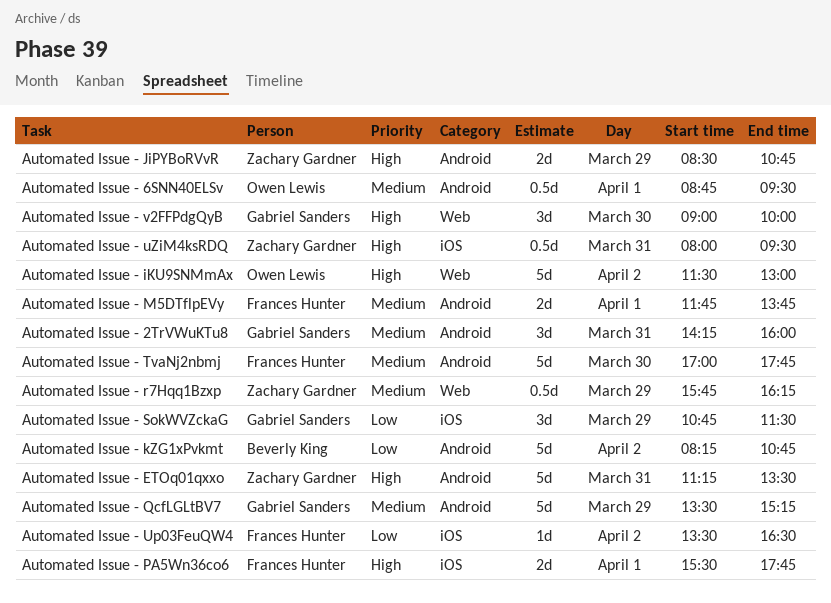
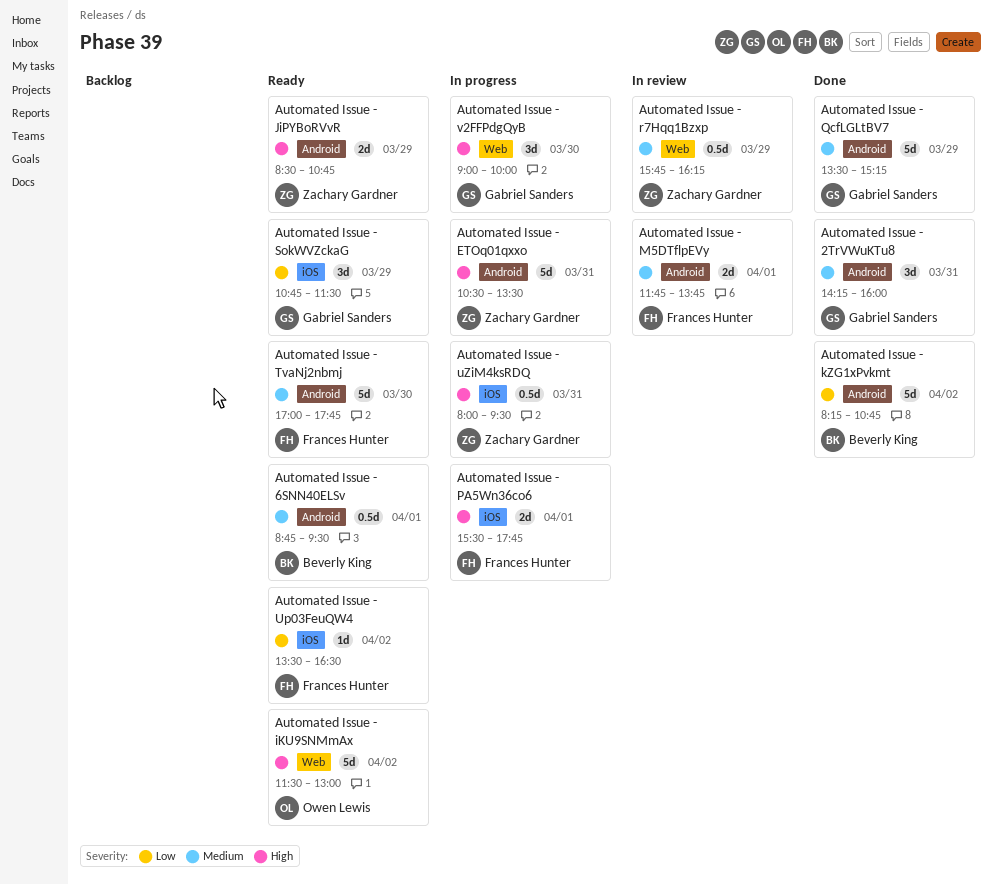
Automated Issue - 6SNN40ELSv, owner: Owen Lewis -> Beverly King
Automated Issue - ETOq01qxxo, begins: 11:15 -> 10:30

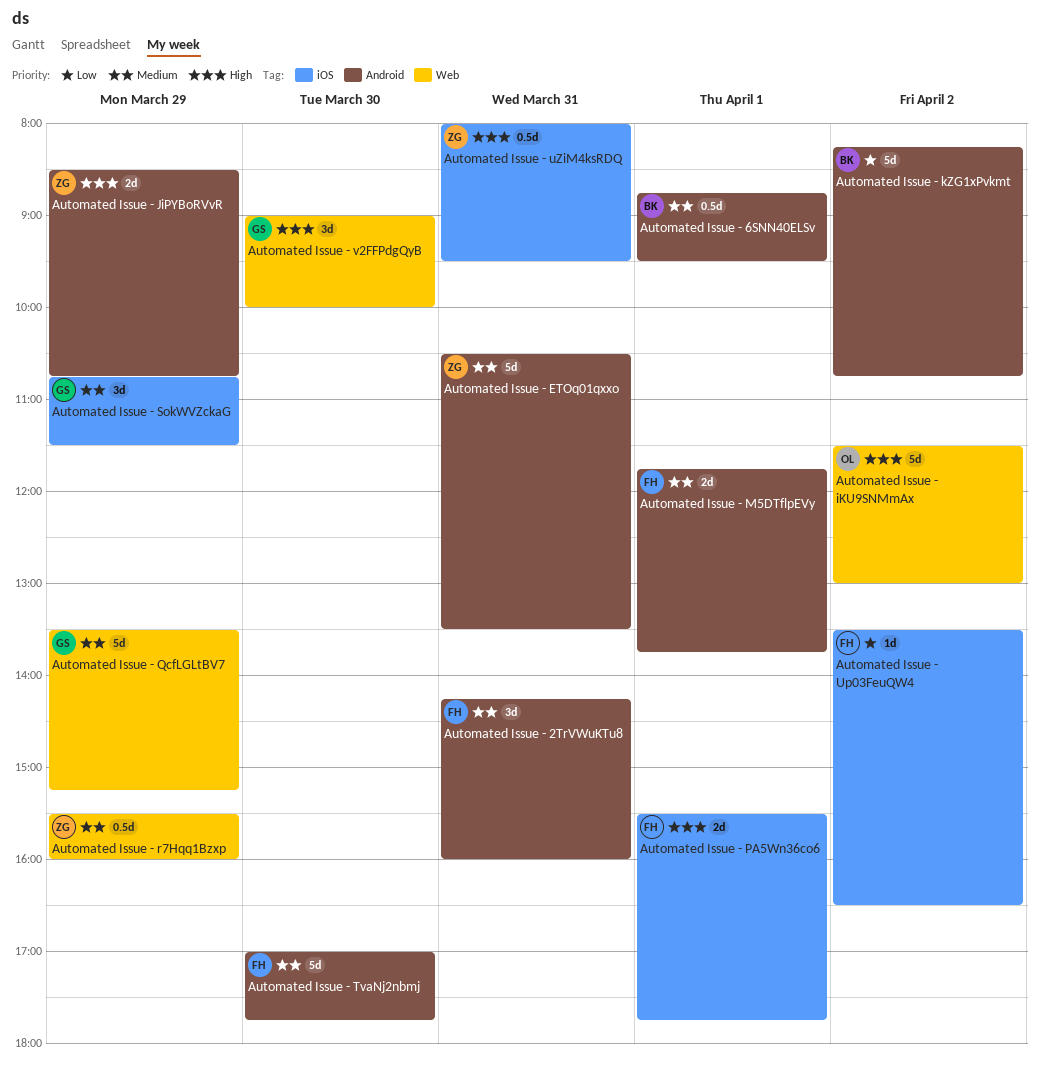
Automated Issue - 2TrVWuKTu8, owner: Gabriel Sanders -> Frances Hunter
Automated Issue - ETOq01qxxo, priority: High -> Medium
Automated Issue - QcfLGLtBV7, label: Android -> Web
Automated Issue - r7Hqq1Bzxp, begins: 15:45 -> 15:30
Automated Issue - r7Hqq1Bzxp, ends: 16:15 -> 16:00
Automated Issue - SokWVZckaG, priority: Low -> Medium

